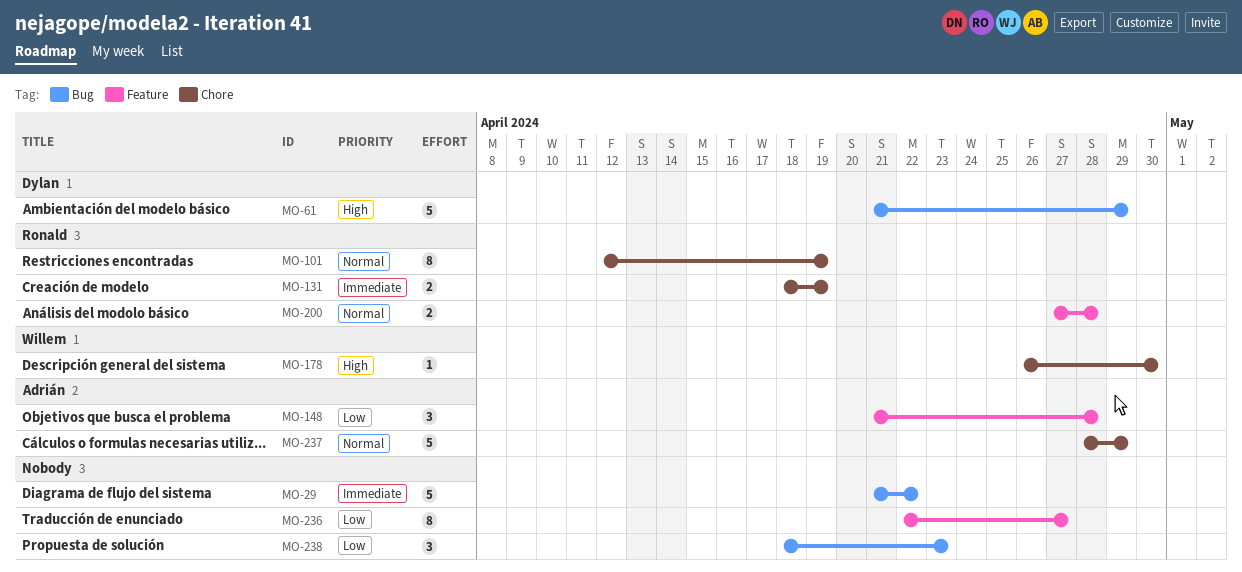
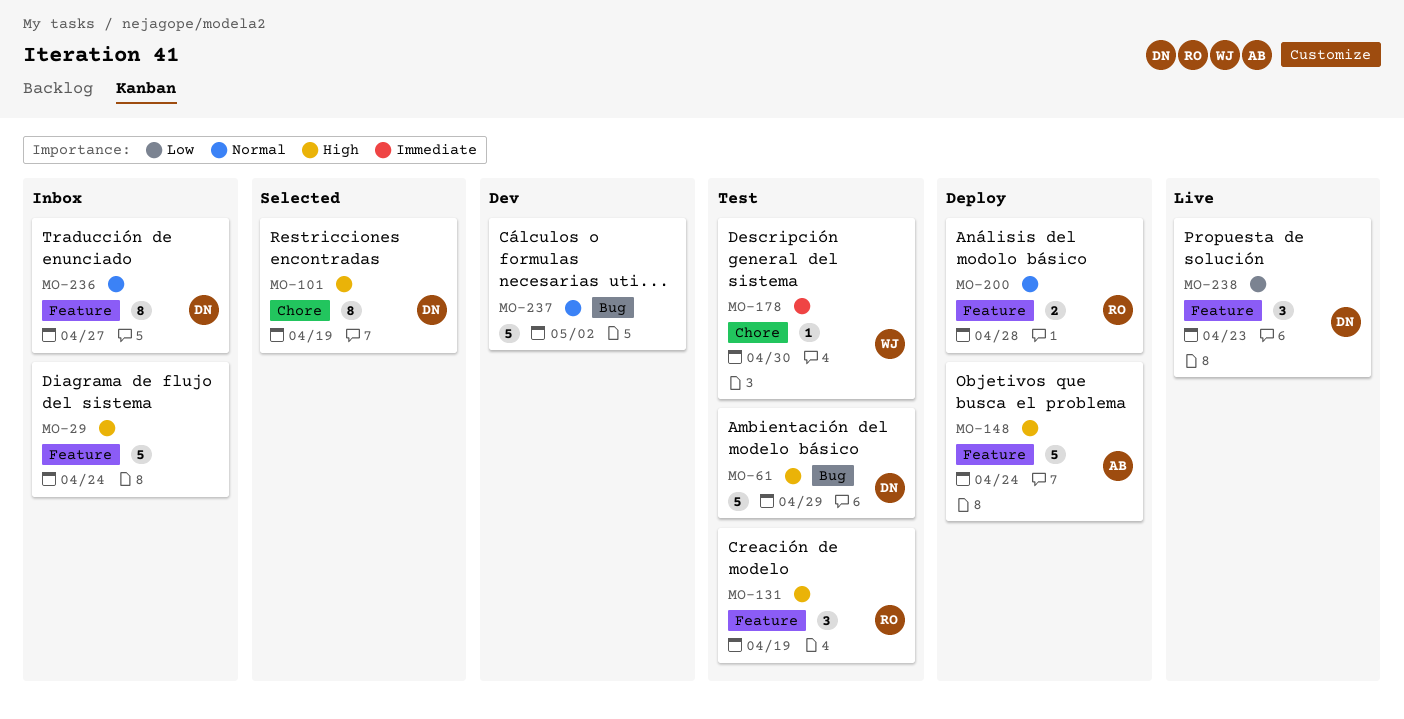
MO-29, priority: Immediate -> High
MO-29, label: Bug -> Feature
MO-29, due: Apr 22 -> Apr 24
MO-101, owner: Ronald -> Dylan
MO-101, priority: Normal -> High
MO-131, priority: Immediate -> High
MO-131, label: Chore -> Feature
MO-131, estimate: 2 -> 3
MO-148, priority: Low -> High
MO-148, estimate: 3 -> 5
MO-148, due: Apr 28 -> Apr 24
MO-178, priority: High -> Immediate
MO-236, owner: none -> Dylan
MO-236, priority: Low -> Normal
MO-237, owner: Adrián -> none
MO-237, label: Chore -> Bug
MO-237, due: Apr 29 -> May 2
MO-238, owner: none -> Dylan
MO-238, label: Bug -> Feature

